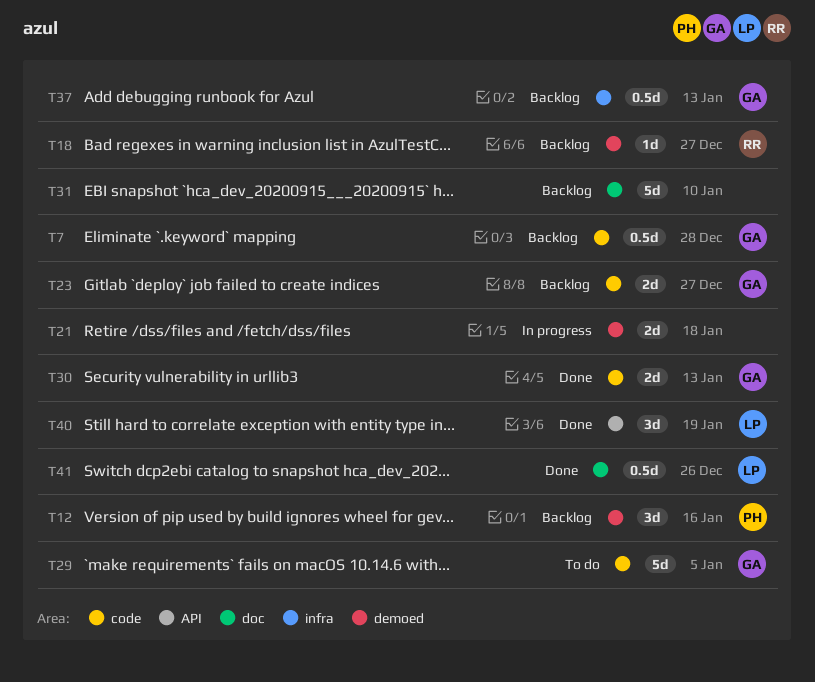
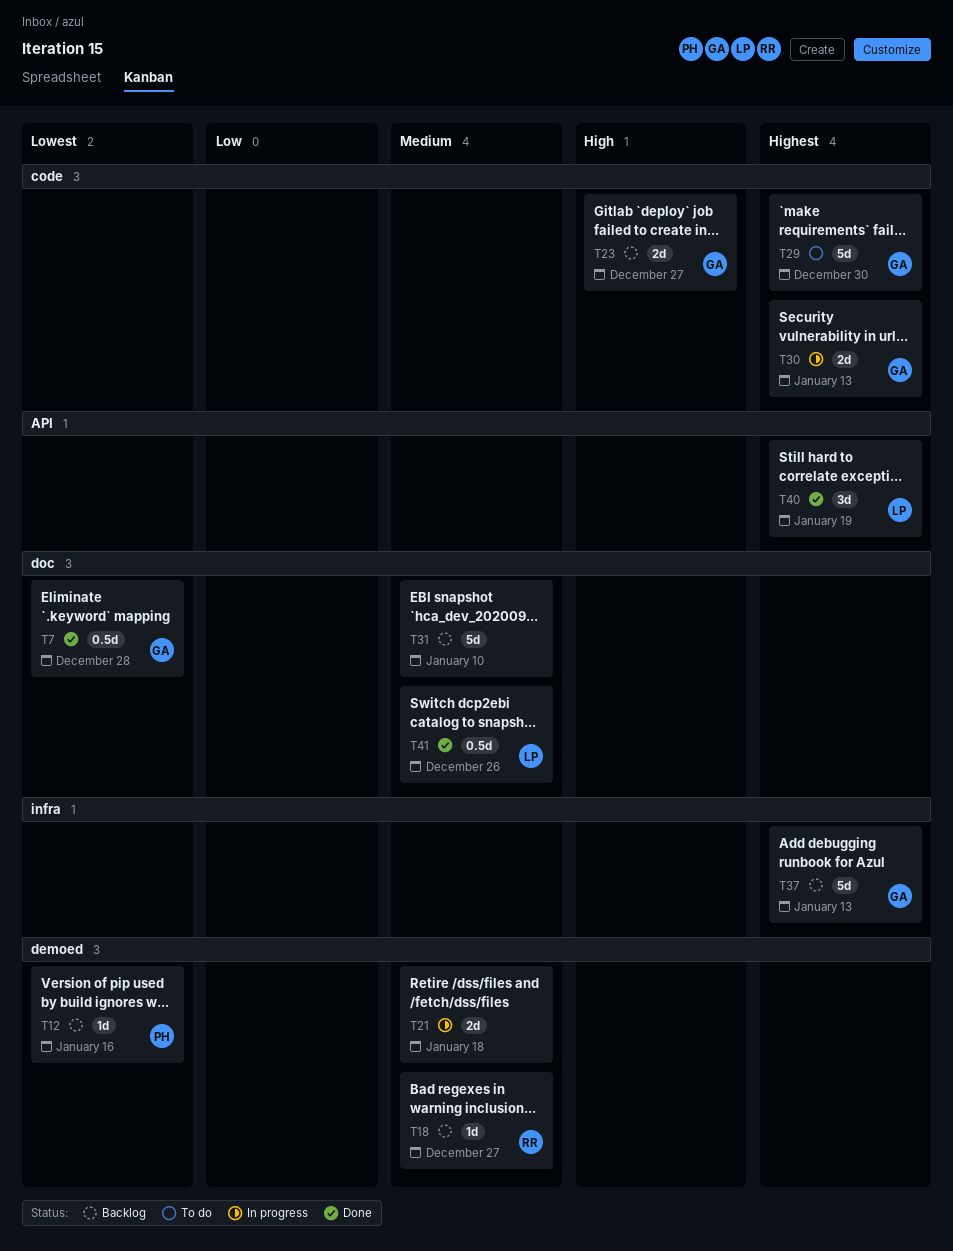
T7, status: Backlog -> Done
T7, label: code -> doc
T12, estimate: 3d -> 1d
T29, due: Jan 5 -> Dec 30
T30, status: Done -> In progress
T37, estimate: 0.5d -> 5d

